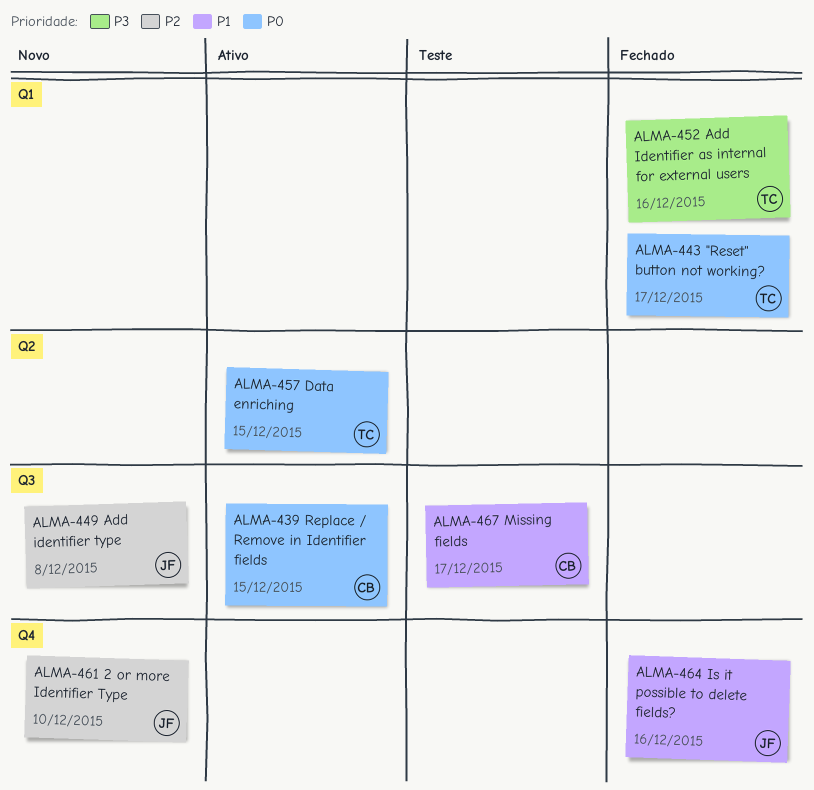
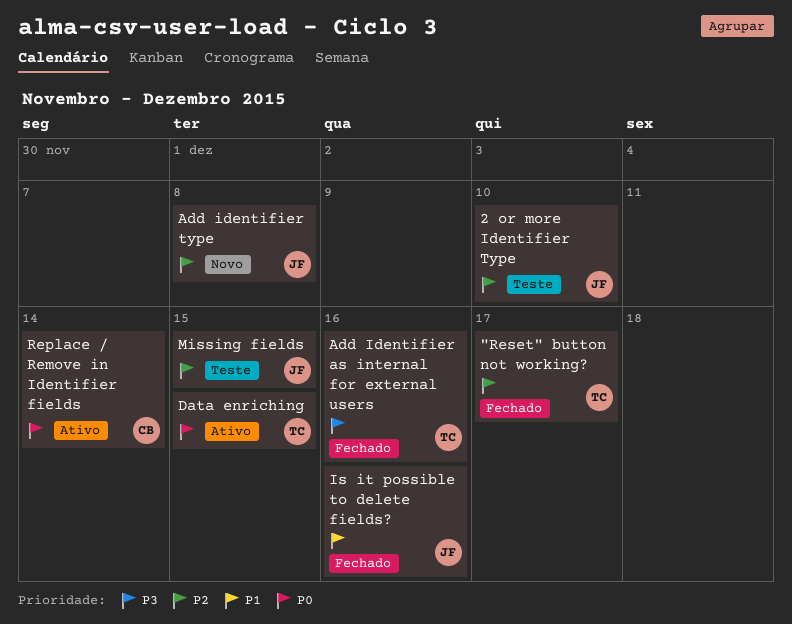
"Reset" button not working?, priority: P0 -> P2
2 or more Identifier Type, status: Novo -> Teste
Missing fields, owner: CB -> JF
Missing fields, priority: P1 -> P2
Missing fields, due: Dec 17 -> Dec 15
Replace / Remove in Identifier fields, due: Dec 15 -> Dec 14

